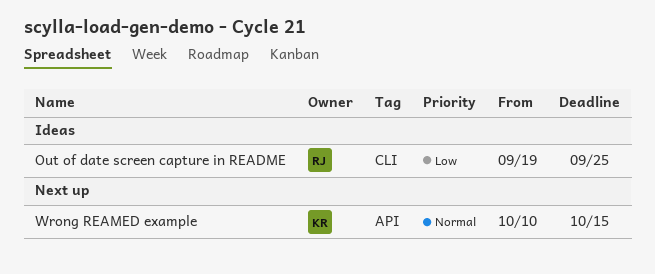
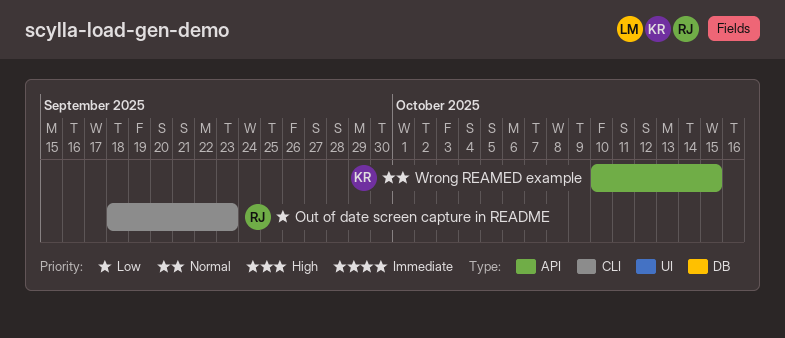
Out of date screen capture in README, start: Sep 19 -> Sep 18
Out of date screen capture in README, due: Sep 25 -> Sep 23

